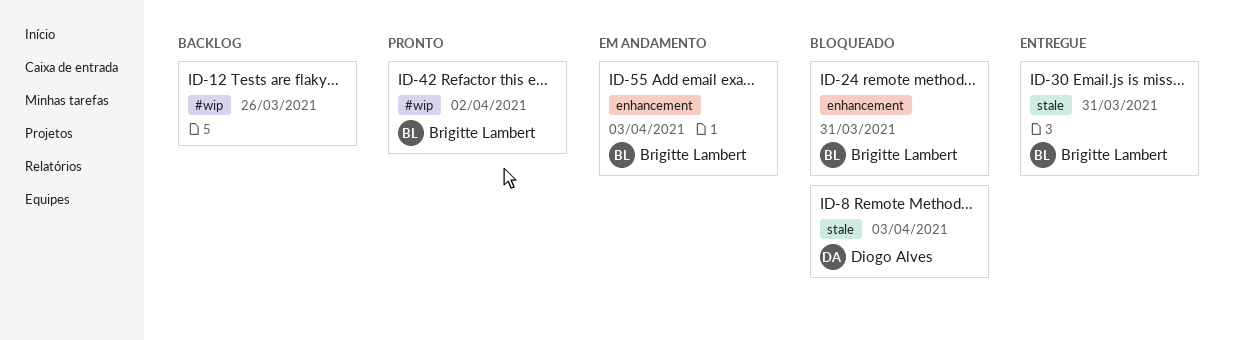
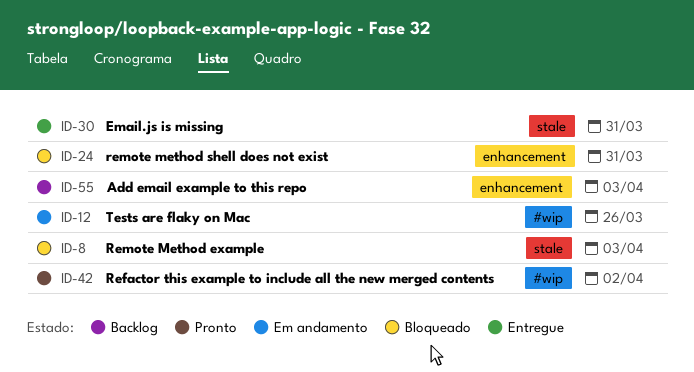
ID-12, status: Backlog -> Em andamento
ID-55, status: Em andamento -> Backlog

